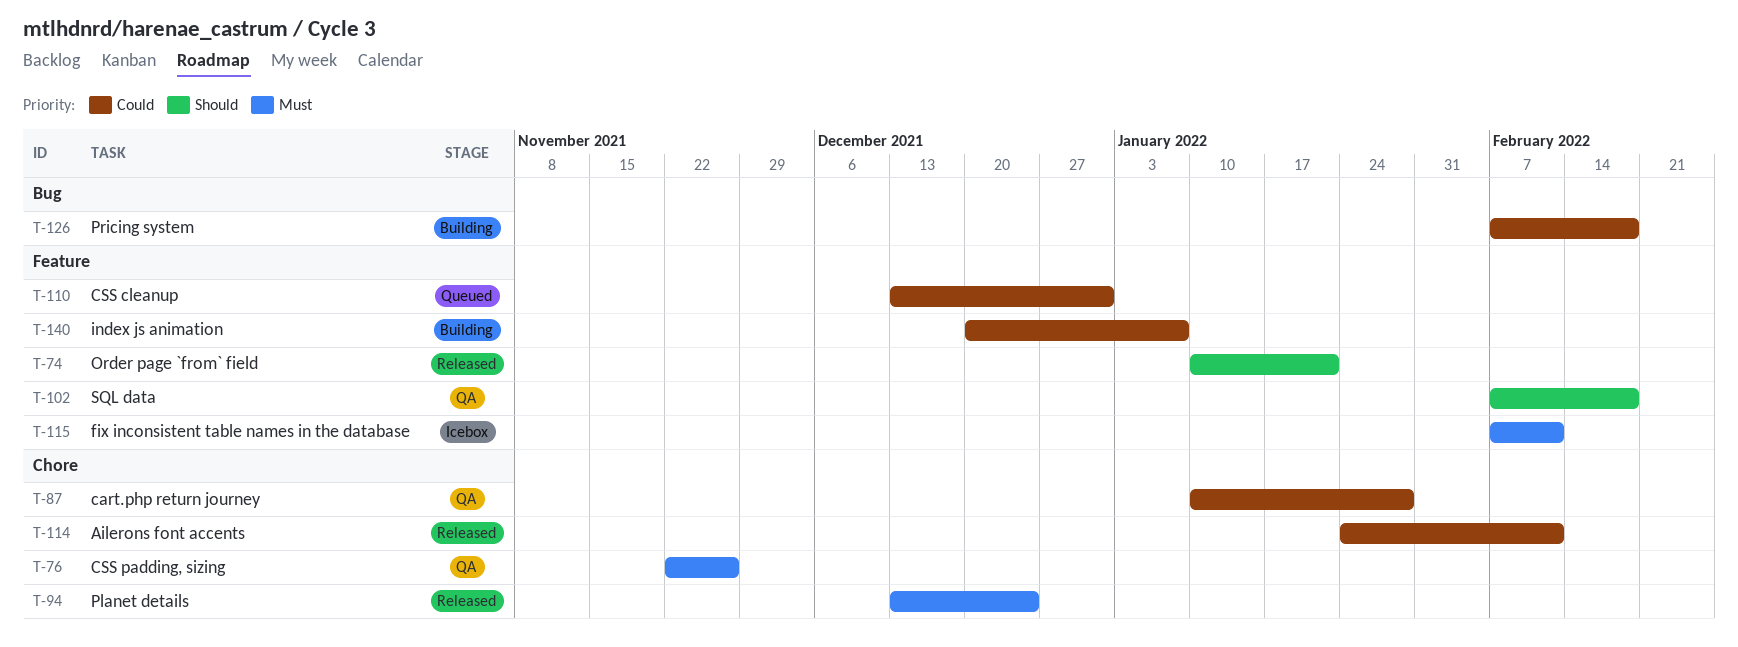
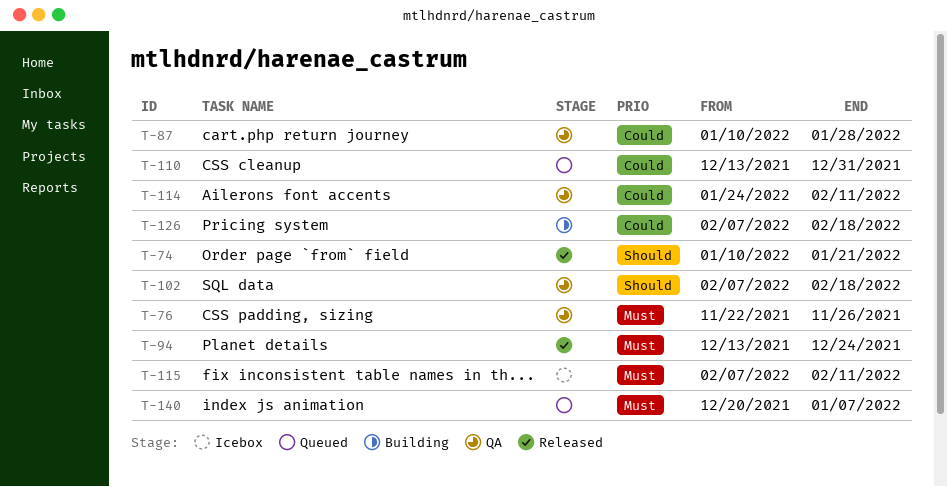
T-114, status: Released -> QA
T-140, status: Building -> Queued
T-140, priority: Could -> Must

